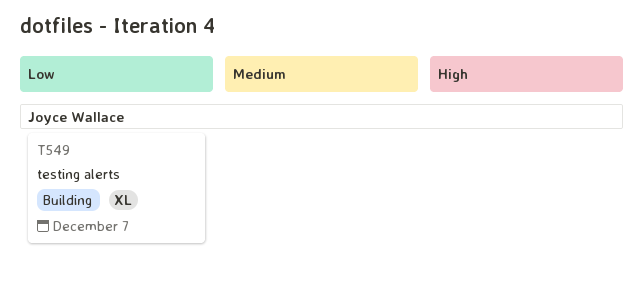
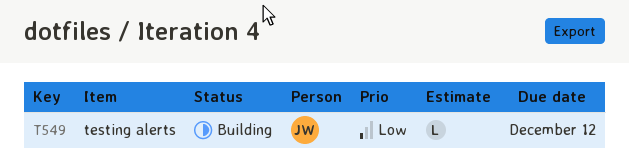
T549, estimate: XL -> L
T549, due: Dec 7 -> Dec 12

